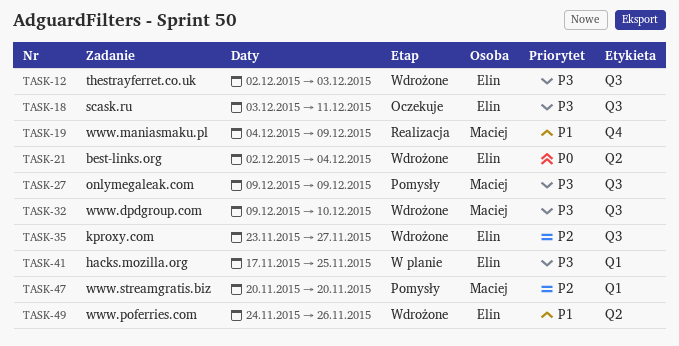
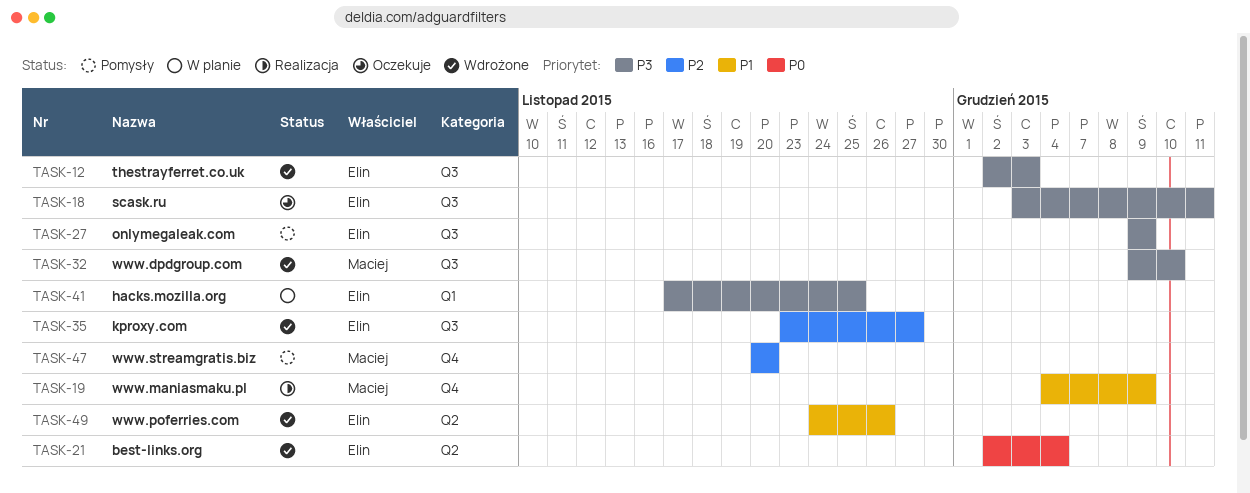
TASK-27, owner: Maciej -> Elin
TASK-47, label: Q1 -> Q4

